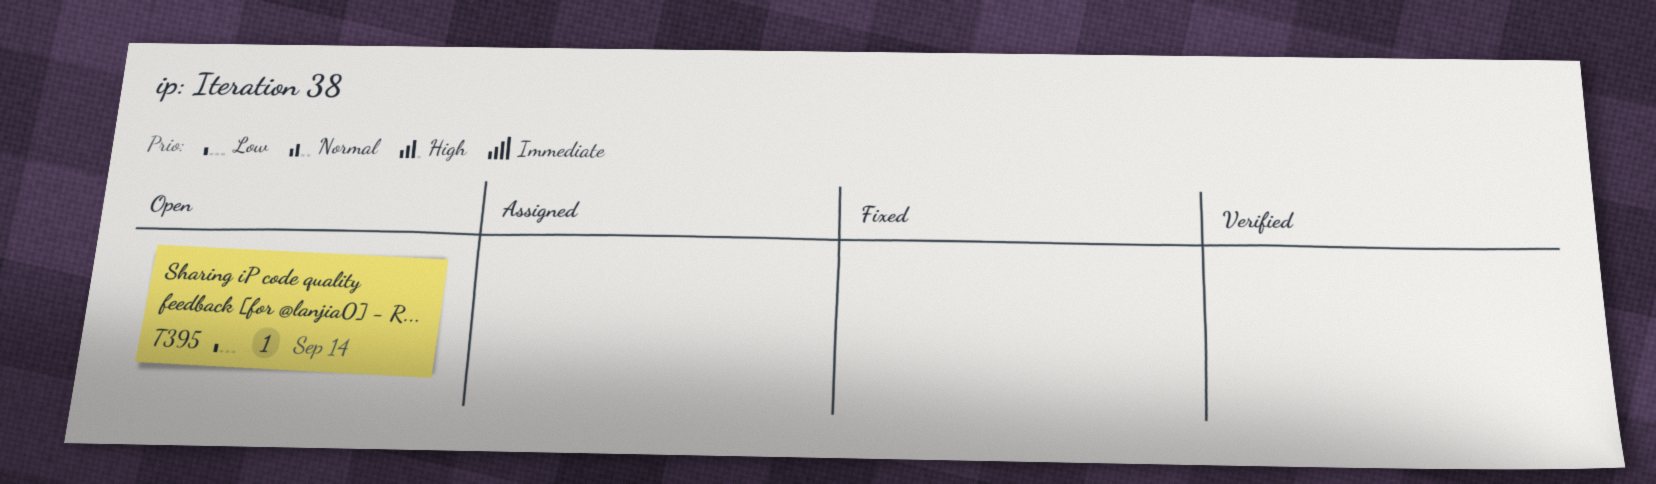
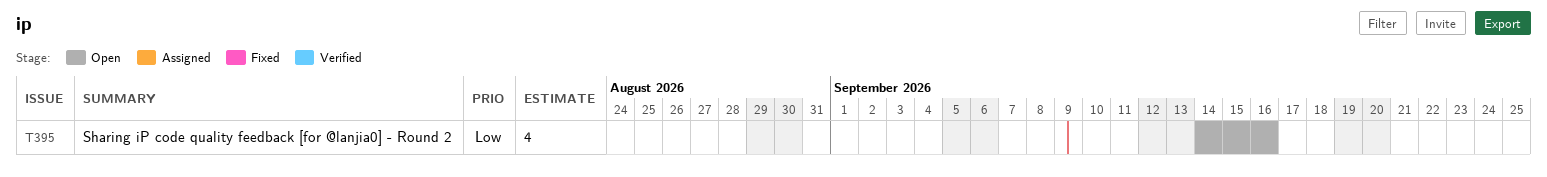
T395, estimate: 1 -> 4
T395, due: Sep 14 -> Sep 16

